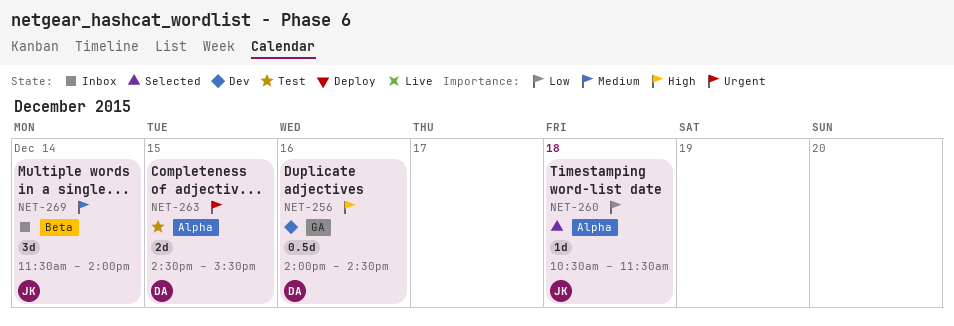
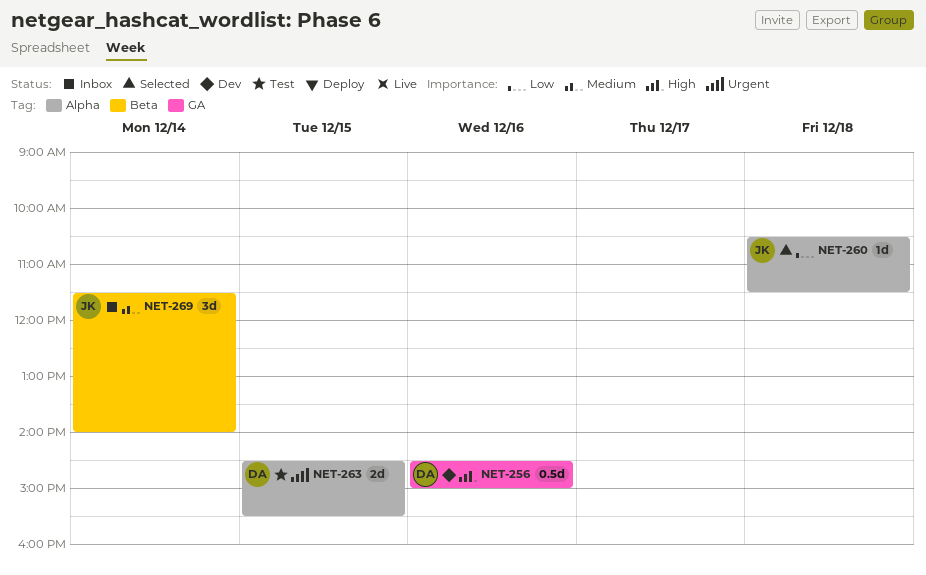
NET-256, begins: 14:00 -> 14:30
NET-256, ends: 14:30 -> 15:00

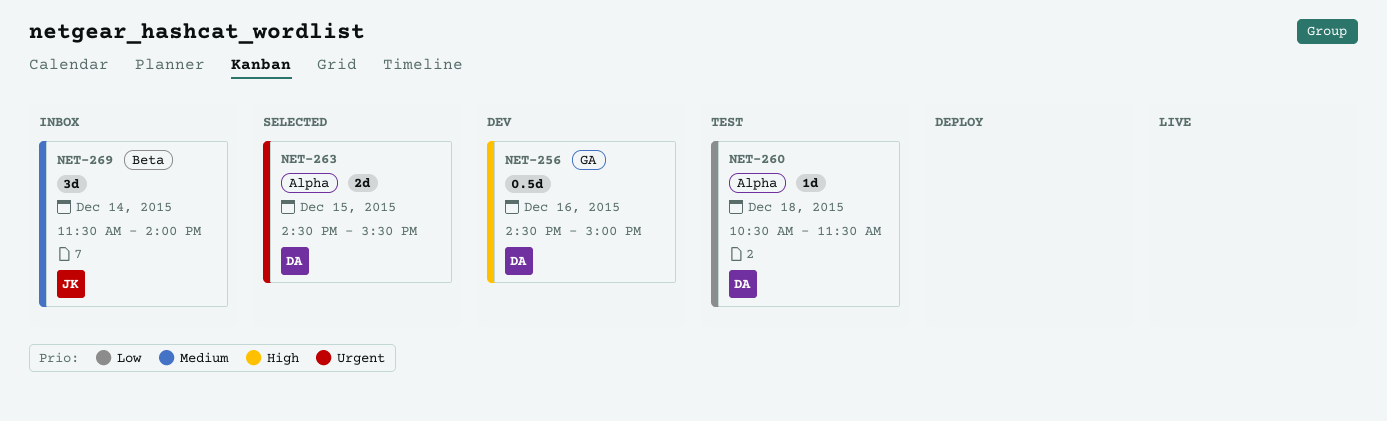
NET-260, status: Selected -> Test
NET-260, owner: JK -> DA
NET-263, status: Test -> Selected

